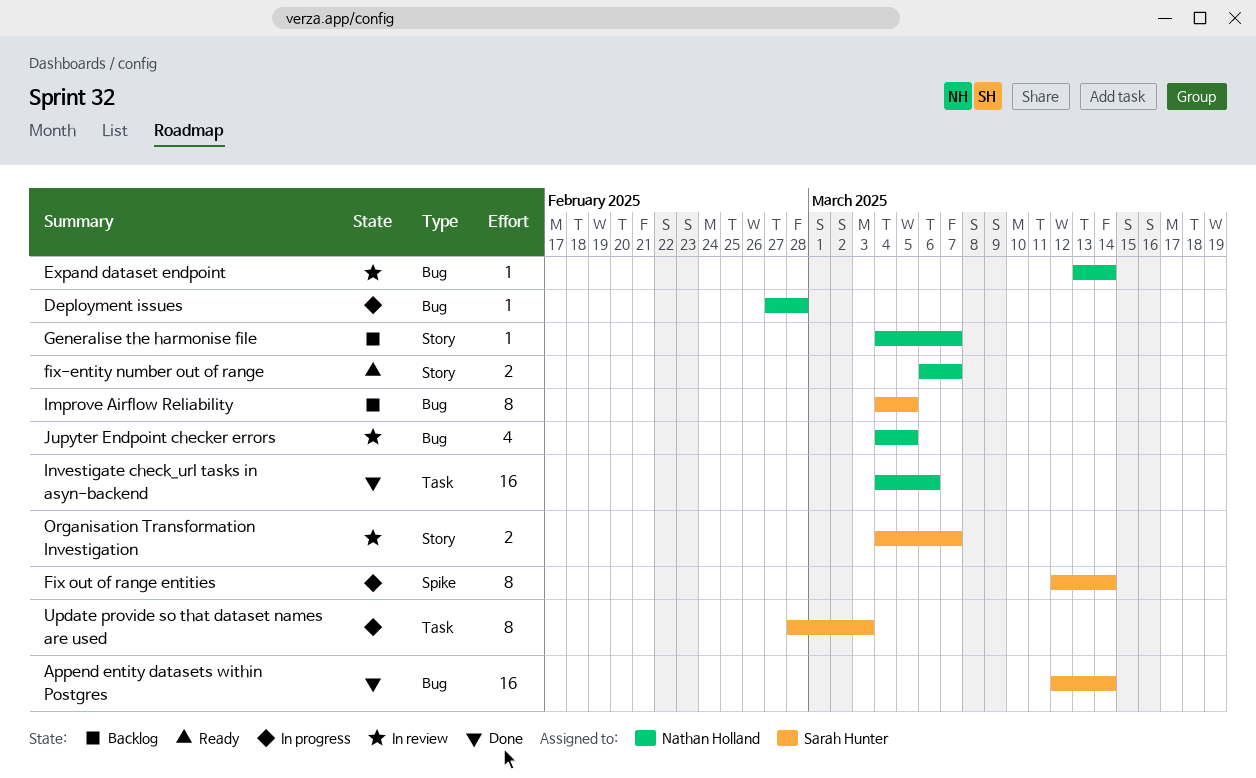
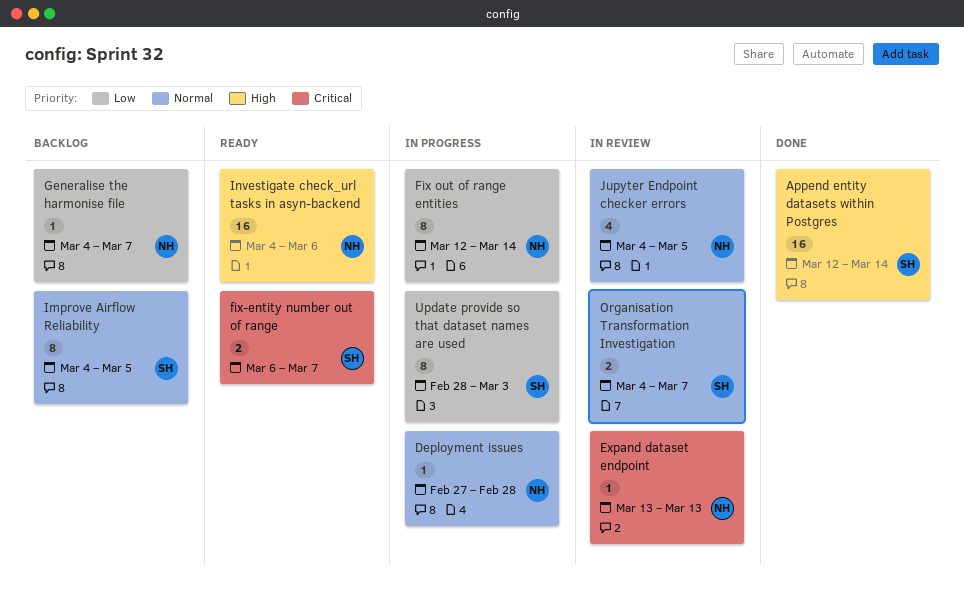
Expand dataset endpoint, due: Mar 14 -> Mar 13
Fix out of range entities, owner: Sarah Hunter -> Nathan Holland
fix-entity number out of range, owner: Nathan Holland -> Sarah Hunter
Investigate check_url tasks in asyn-backend, status: Done -> Ready

